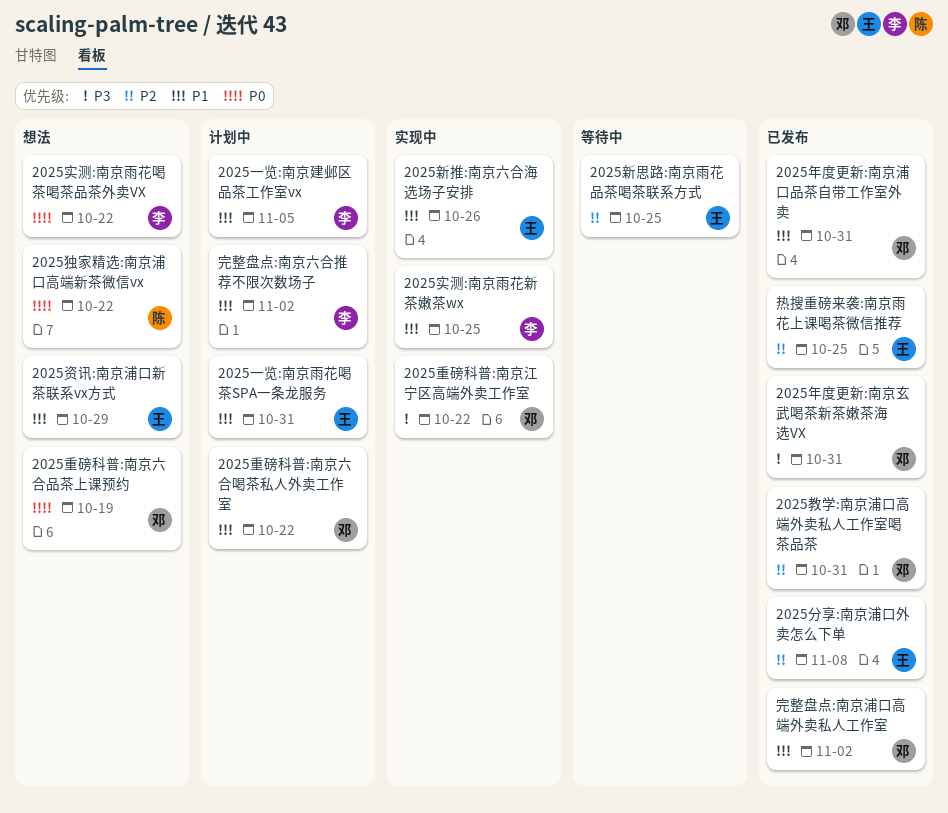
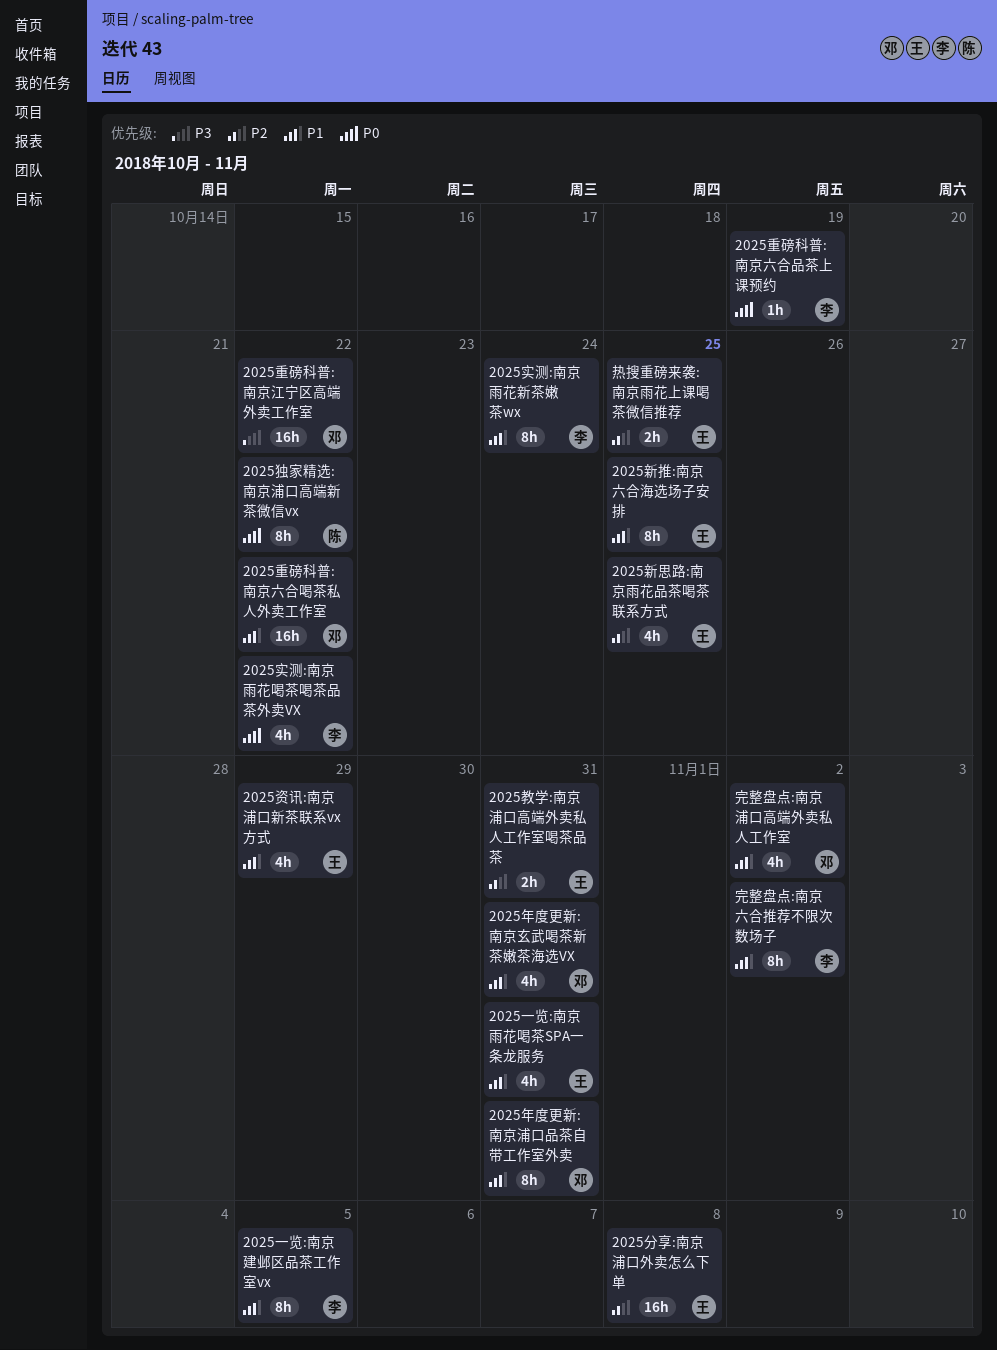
2025实测:南京雨花新茶嫩茶wx, due: Oct 25 -> Oct 24
2025年度更新:南京玄武喝茶新茶嫩茶海选VX, priority: P3 -> P1
2025教学:南京浦口高端外卖私人工作室喝茶品茶, owner: 邓 -> 王
2025新推:南京六合海选场子安排, due: Oct 26 -> Oct 25
2025重磅科普:南京六合品茶上课预约, owner: 邓 -> 李

